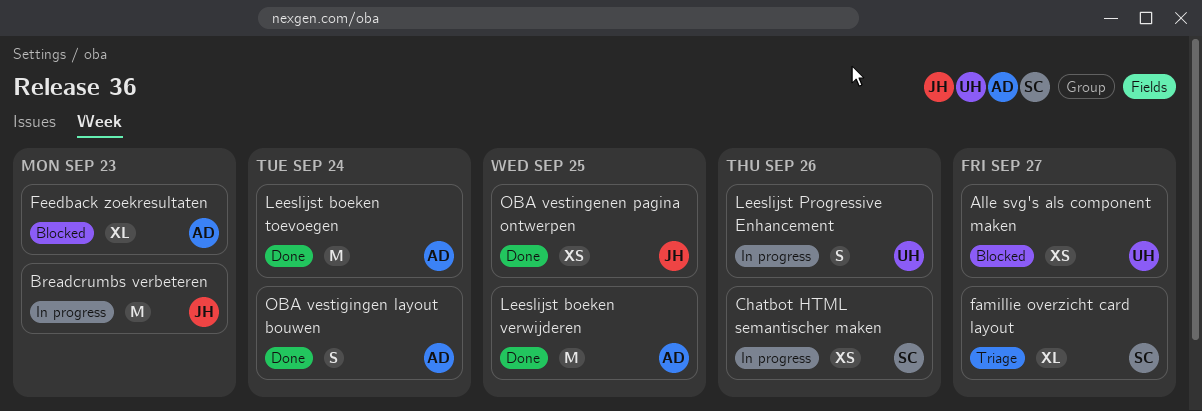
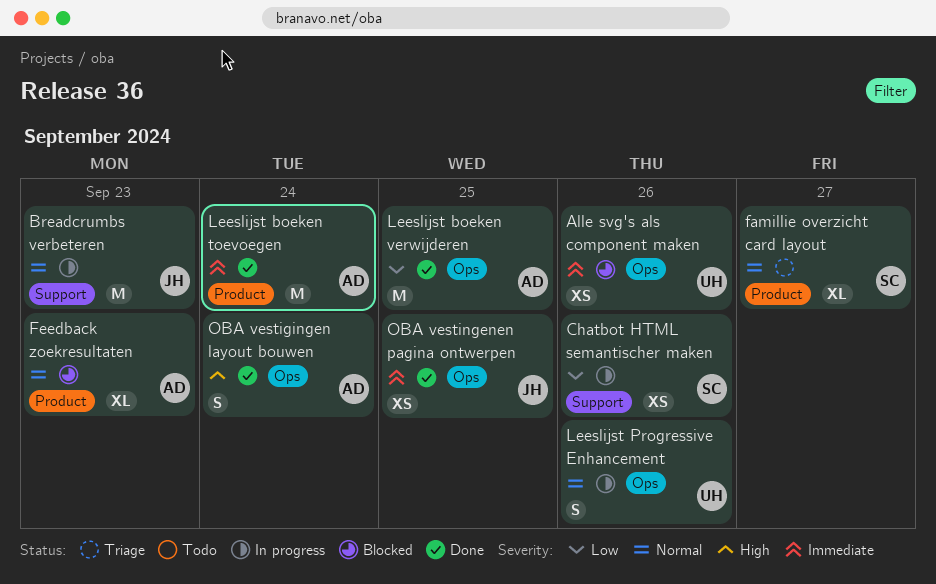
Alle svg's als component maken, due: Sep 27 -> Sep 26

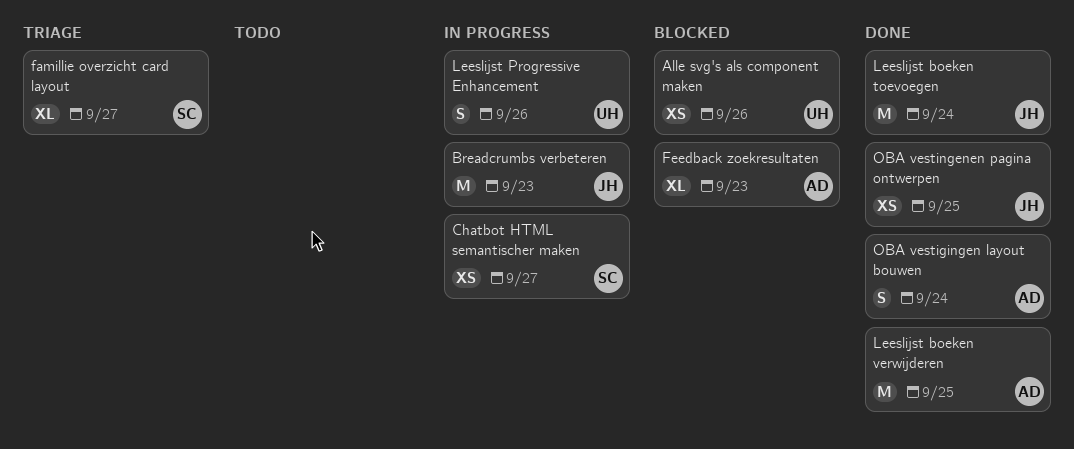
Chatbot HTML semantischer maken, due: Sep 26 -> Sep 27
Leeslijst boeken toevoegen, owner: AD -> JH

